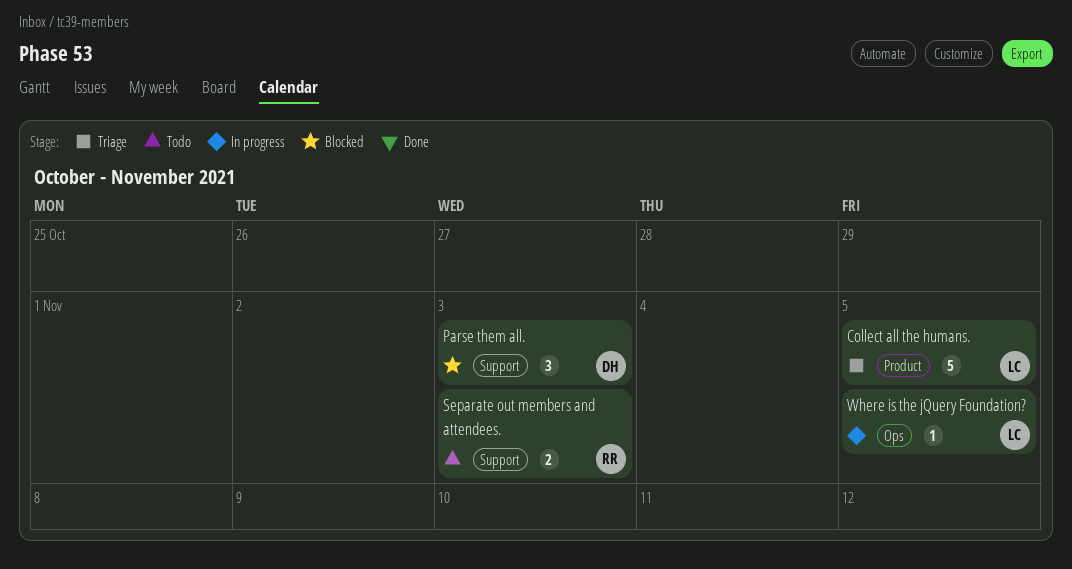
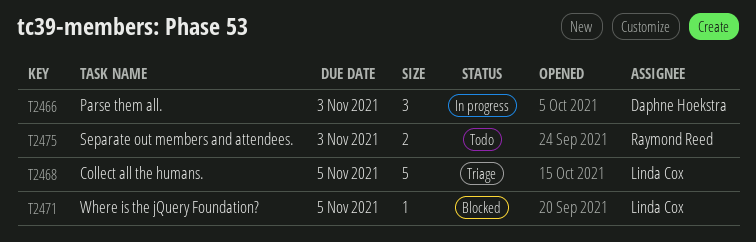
Parse them all., status: Blocked -> In progress
Where is the jQuery Foundation?, status: In progress -> Blocked

